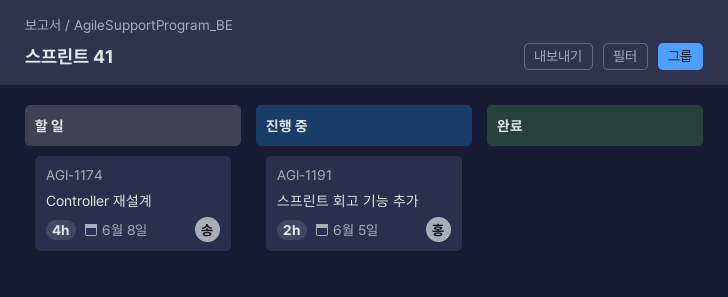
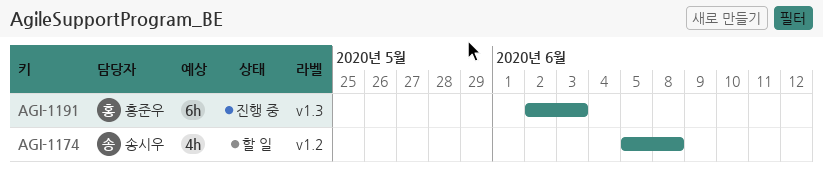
AGI-1191, estimate: 2h -> 6h
AGI-1191, due: Jun 5 -> Jun 3

